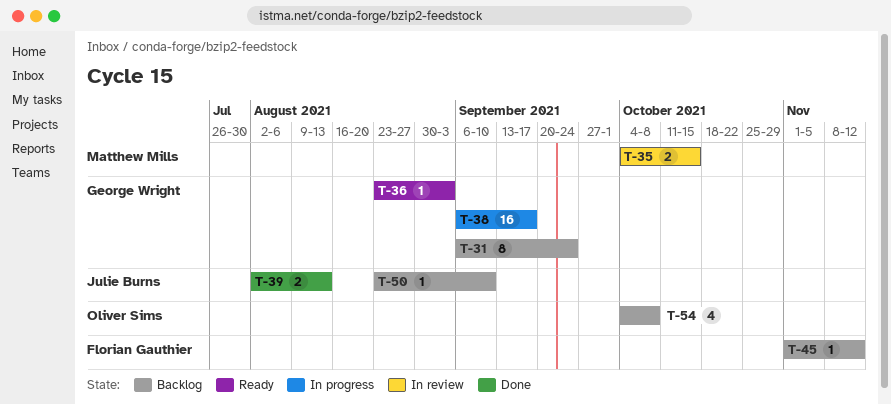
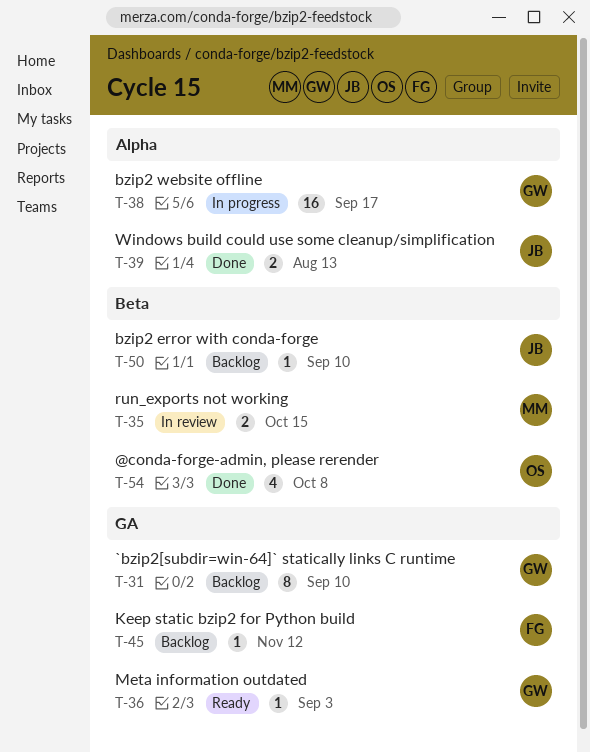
T-31, due: Sep 24 -> Sep 10
T-54, status: Backlog -> Done

